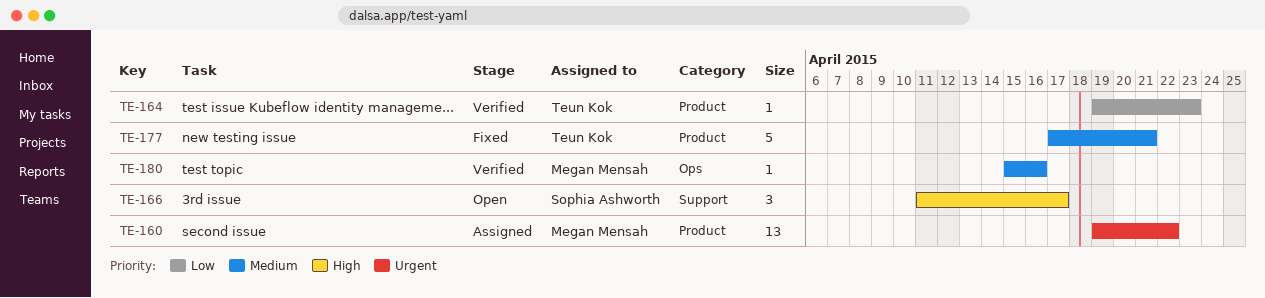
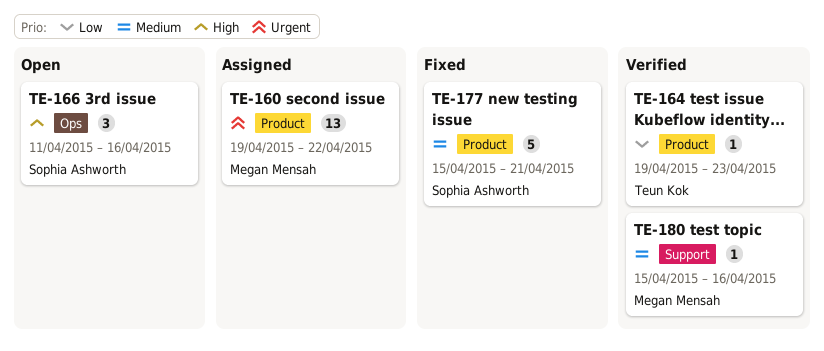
TE-166, label: Support -> Ops
TE-166, due: Apr 17 -> Apr 16
TE-177, owner: Teun Kok -> Sophia Ashworth
TE-177, start: Apr 17 -> Apr 15
TE-180, label: Ops -> Support

